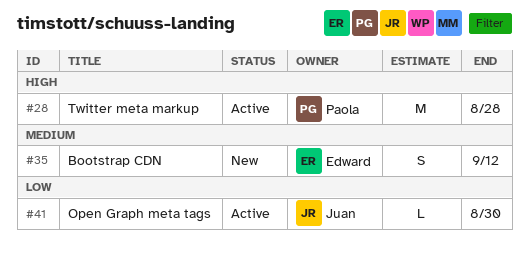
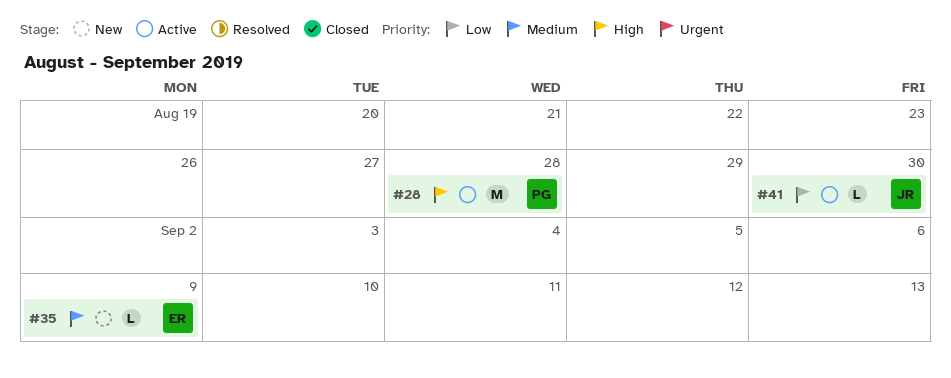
#35, estimate: S -> L
#35, due: Sep 12 -> Sep 9

